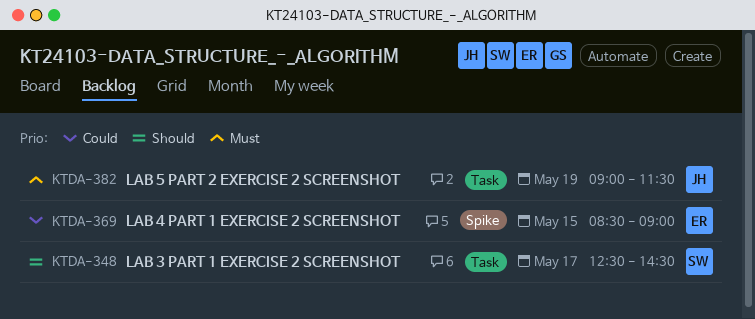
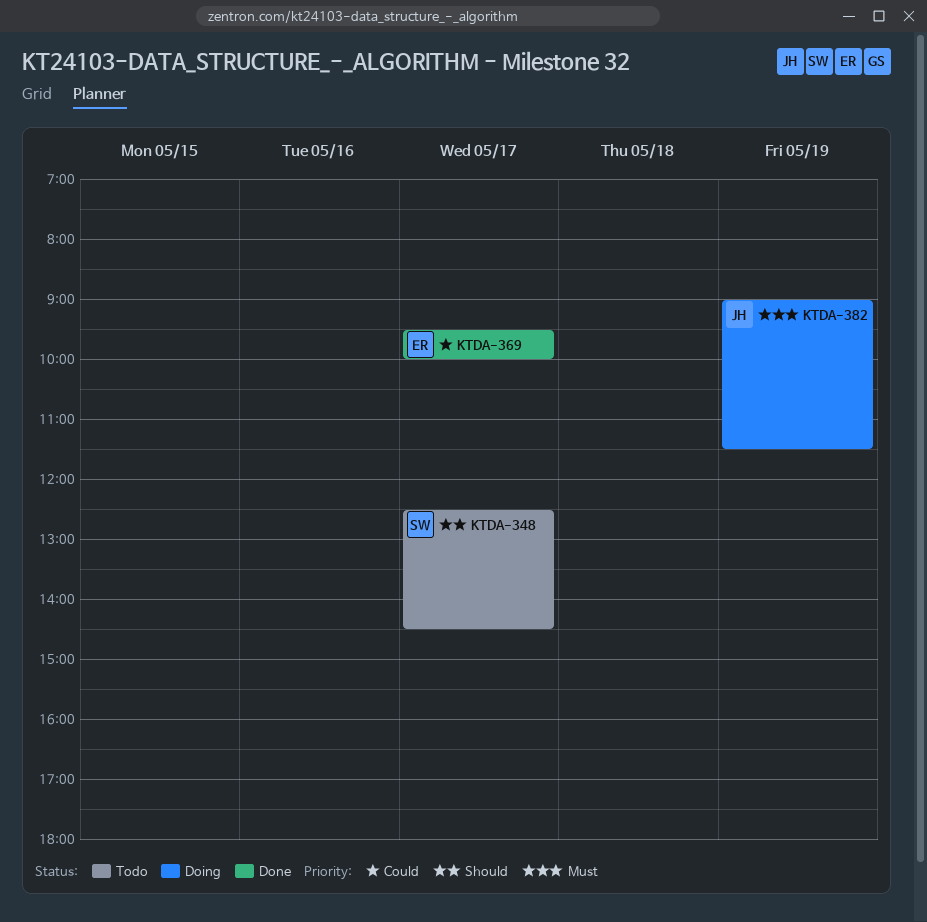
KTDA-369, day: May 15 -> May 17
KTDA-369, begins: 08:30 -> 09:30
KTDA-369, ends: 09:00 -> 10:00

